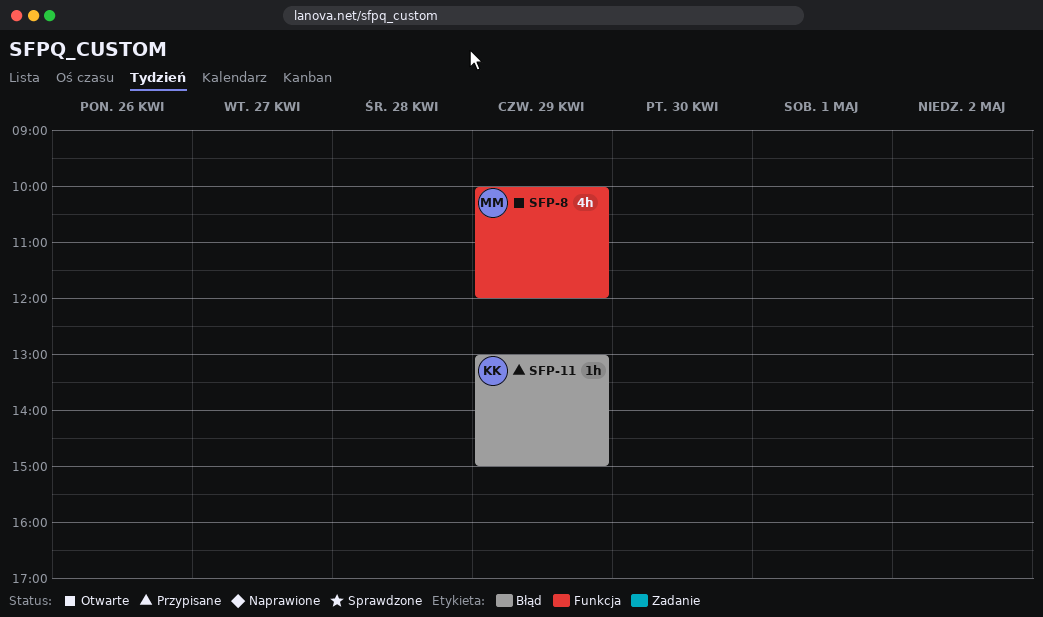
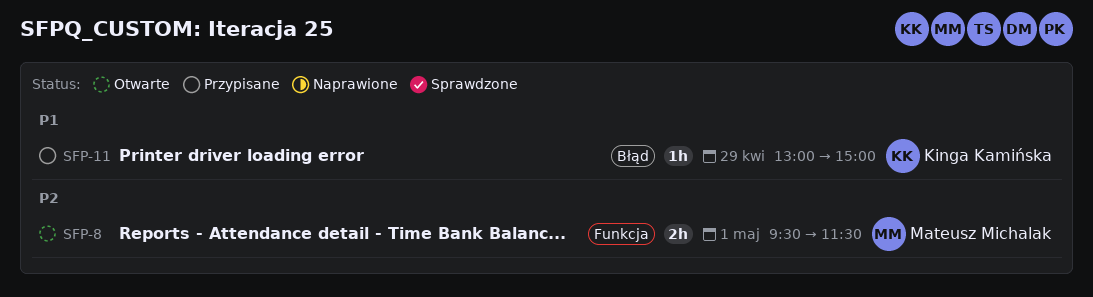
SFP-8, estimate: 4h -> 2h
SFP-8, day: Apr 29 -> May 1
SFP-8, begins: 10:00 -> 09:30
SFP-8, ends: 12:00 -> 11:30

